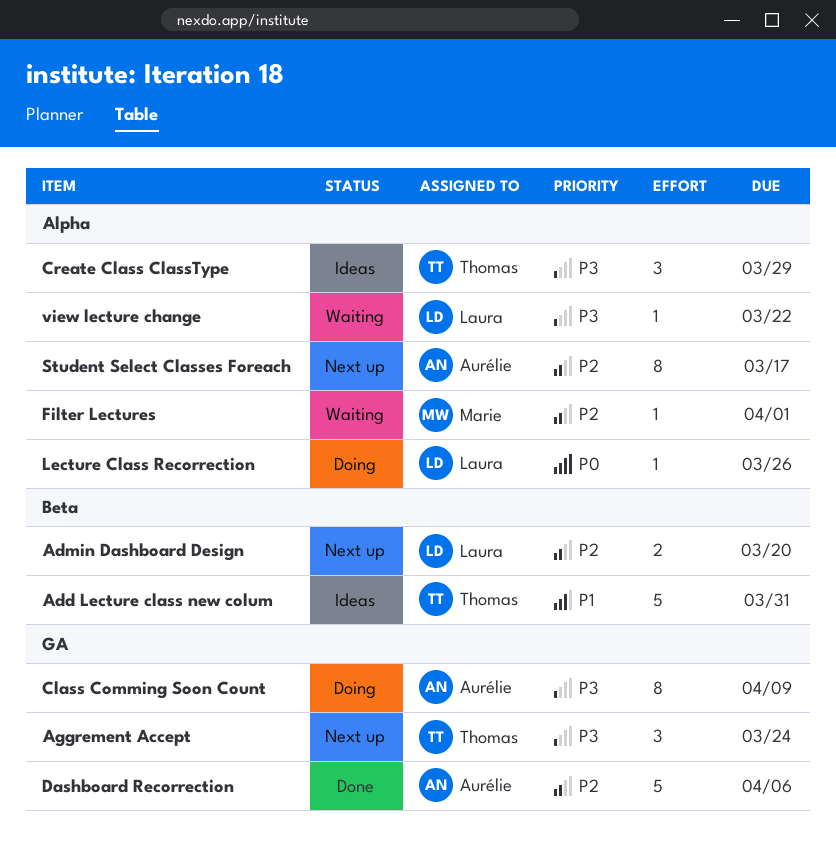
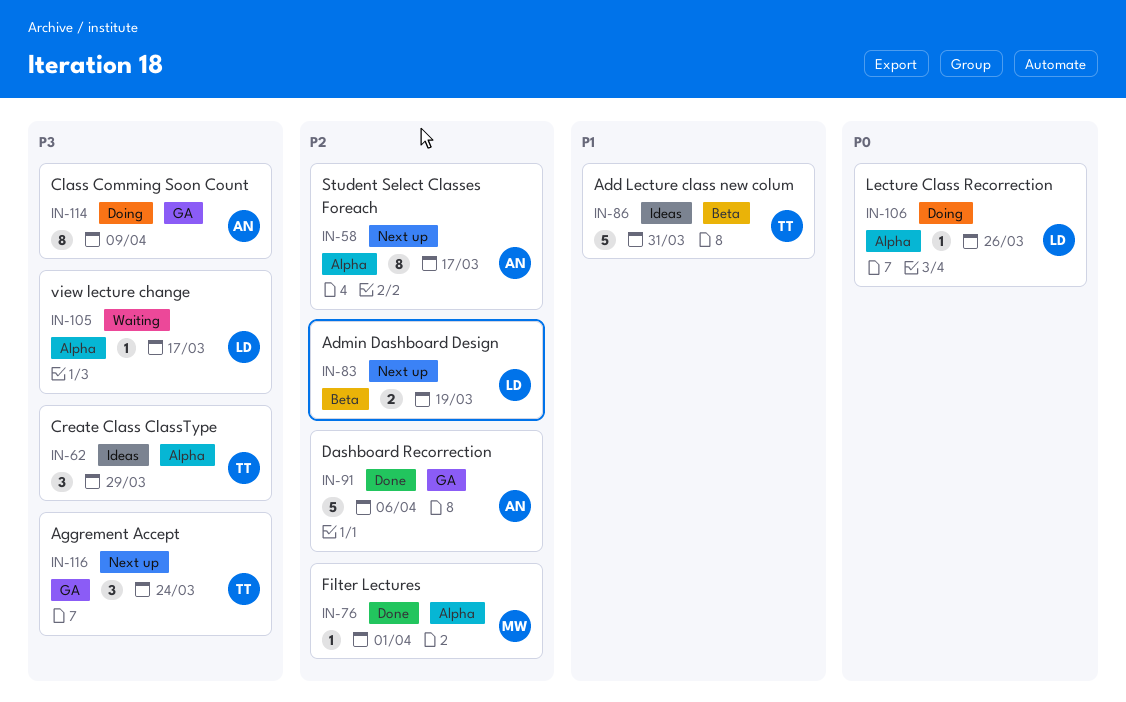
Admin Dashboard Design, due: Mar 20 -> Mar 19
Filter Lectures, status: Waiting -> Done
view lecture change, due: Mar 22 -> Mar 17

